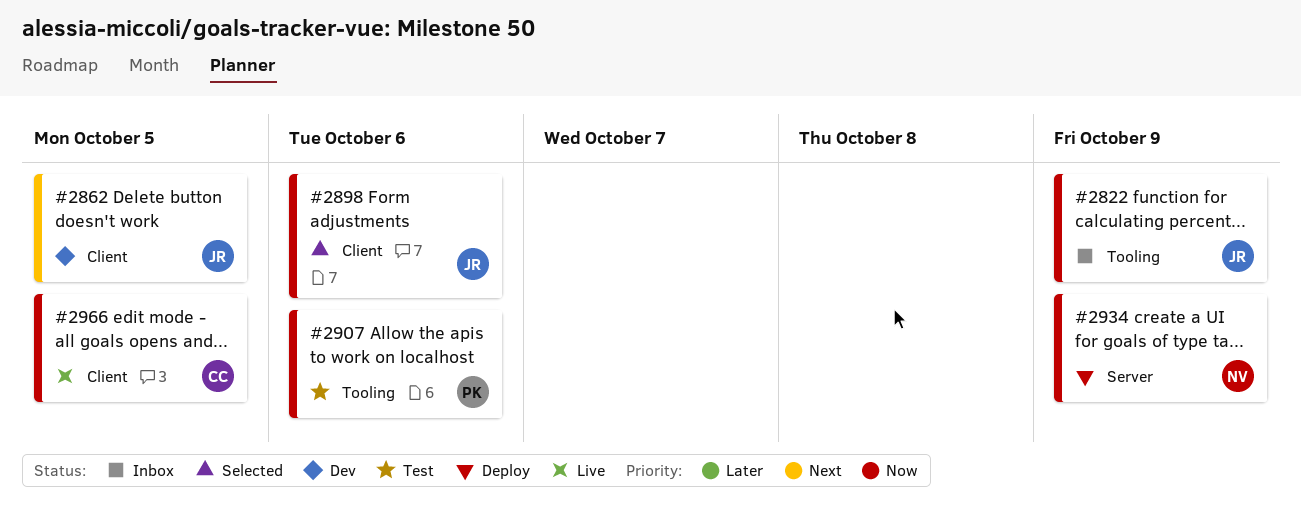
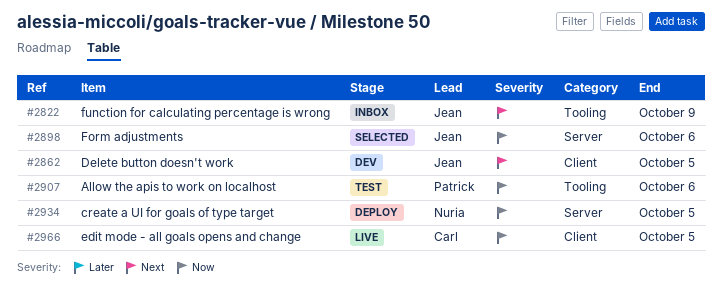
#2822, priority: Now -> Next
#2898, label: Client -> Server
#2934, due: Oct 9 -> Oct 5

